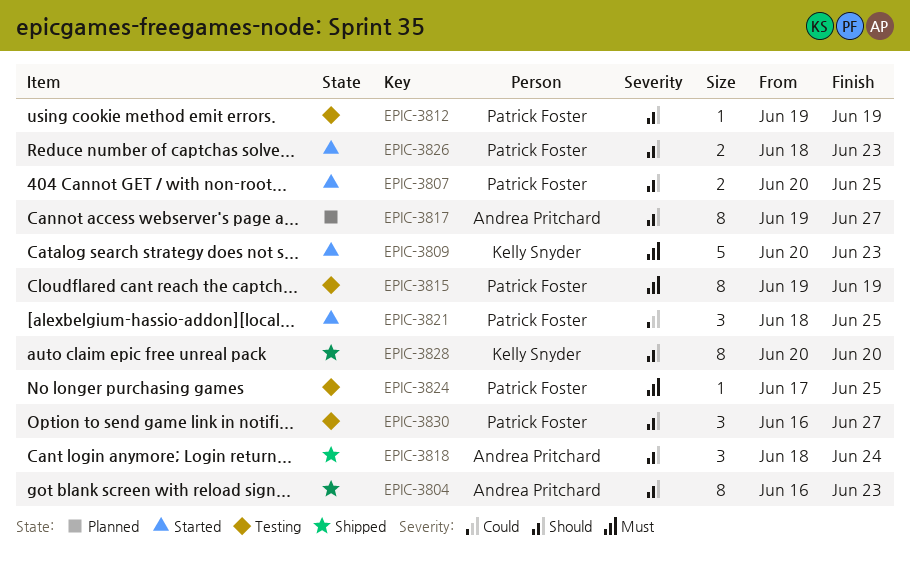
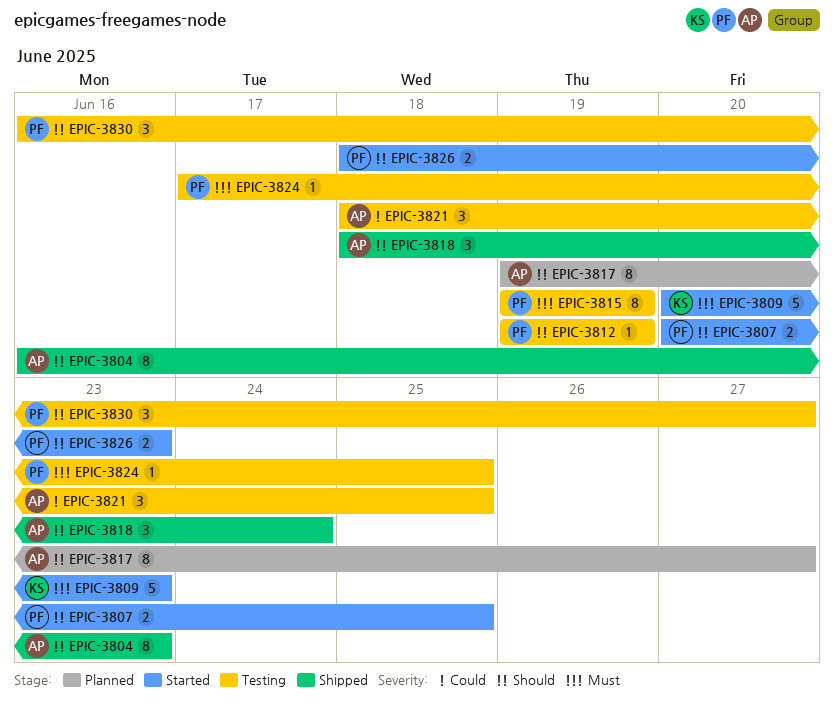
EPIC-3821, status: Started -> Testing
EPIC-3821, owner: Patrick Foster -> Andrea Pritchard
EPIC-3828: present -> none

